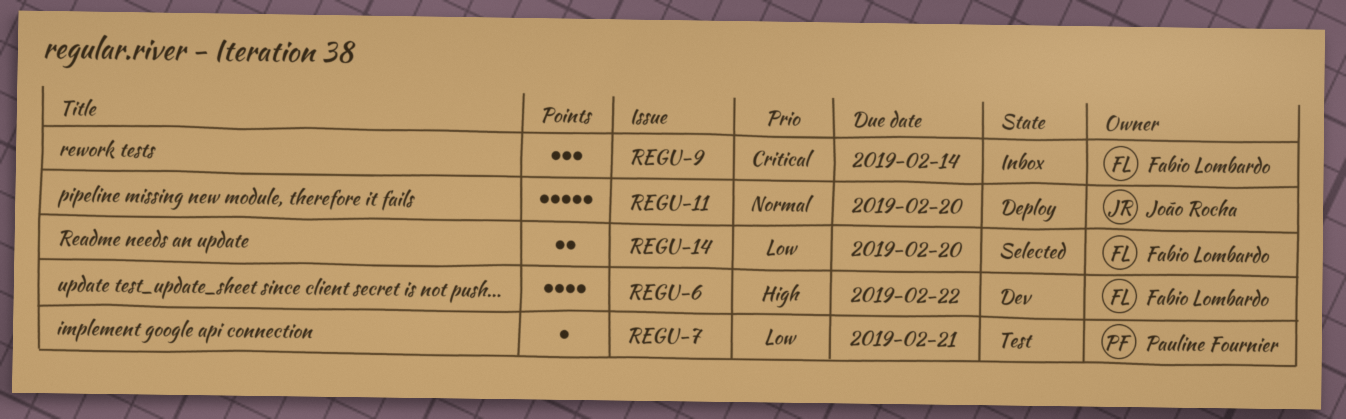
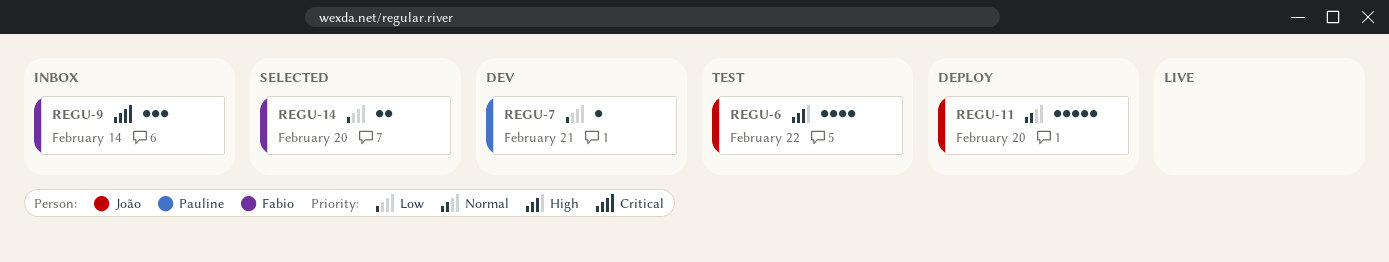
REGU-6, status: Dev -> Test
REGU-6, owner: Fabio Lombardo -> João Rocha
REGU-7, status: Test -> Dev

